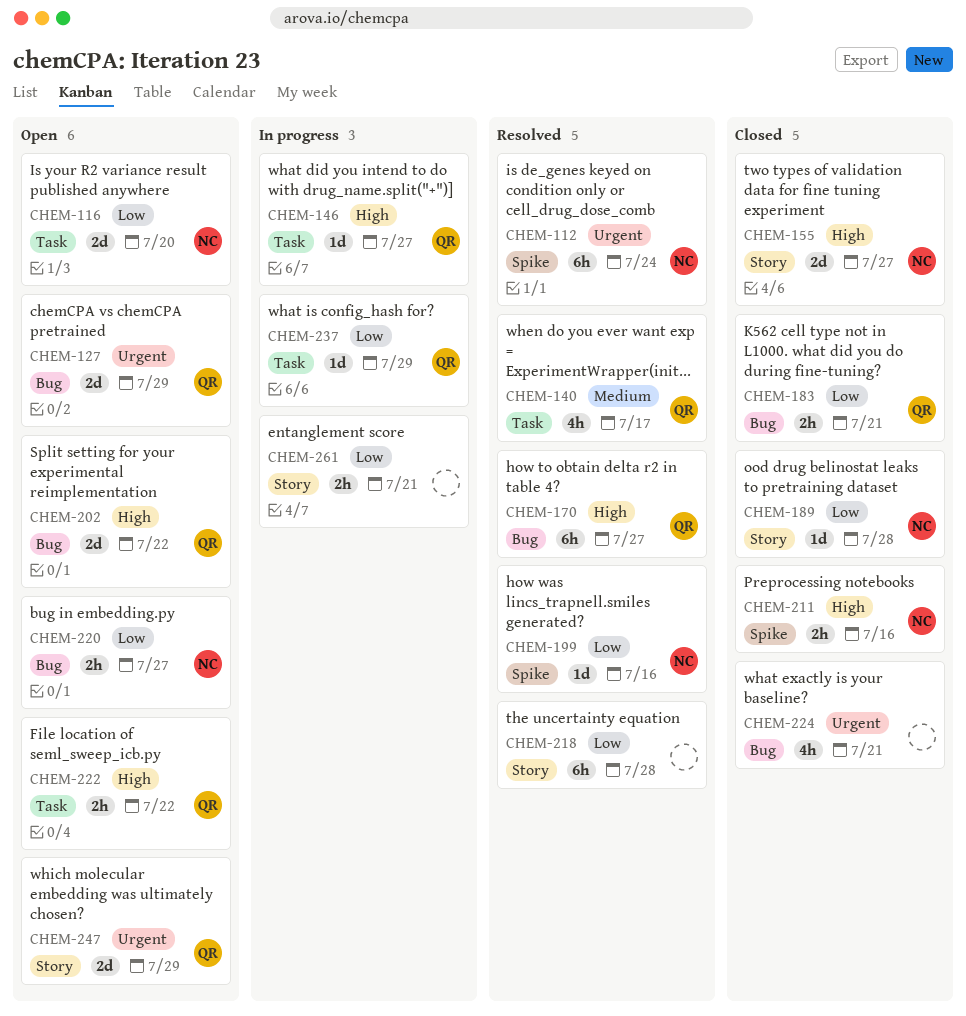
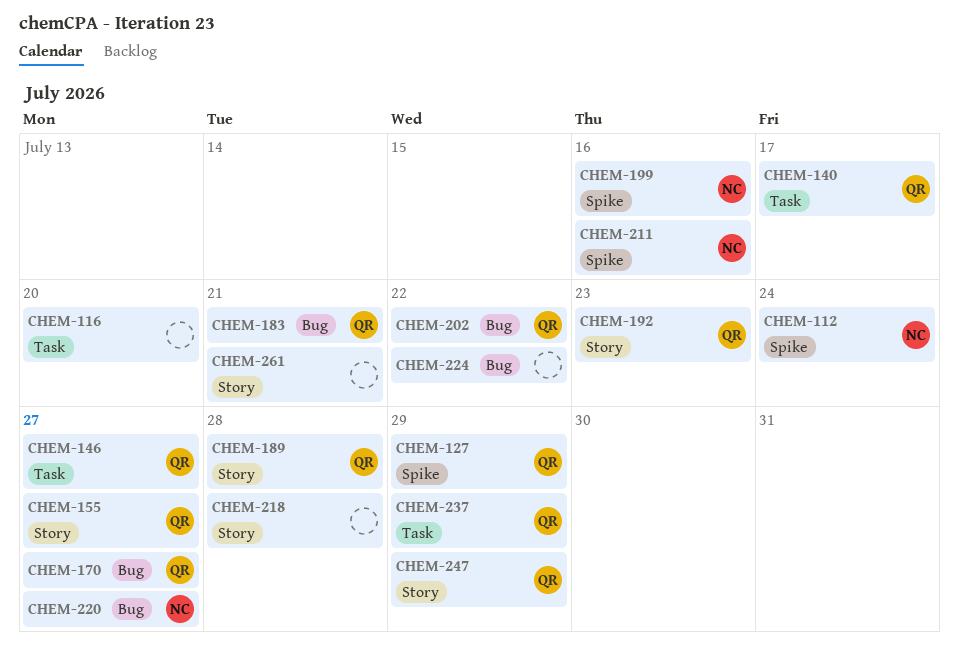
CHEM-116, owner: NC -> none
CHEM-127, label: Bug -> Spike
CHEM-155, owner: NC -> QR
CHEM-189, owner: NC -> QR
CHEM-192: none -> present
CHEM-222: present -> none
CHEM-224, due: Jul 21 -> Jul 22

